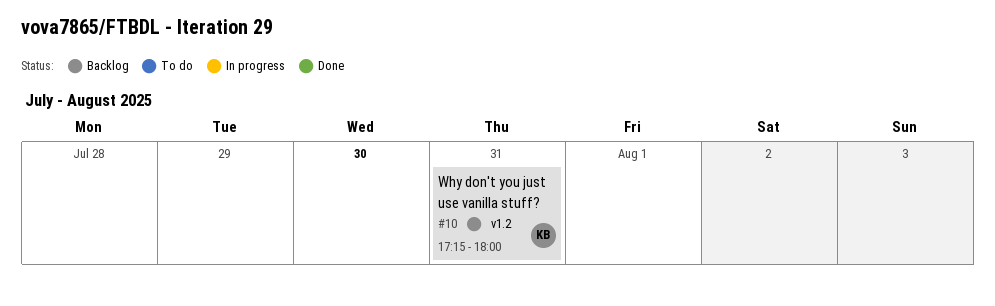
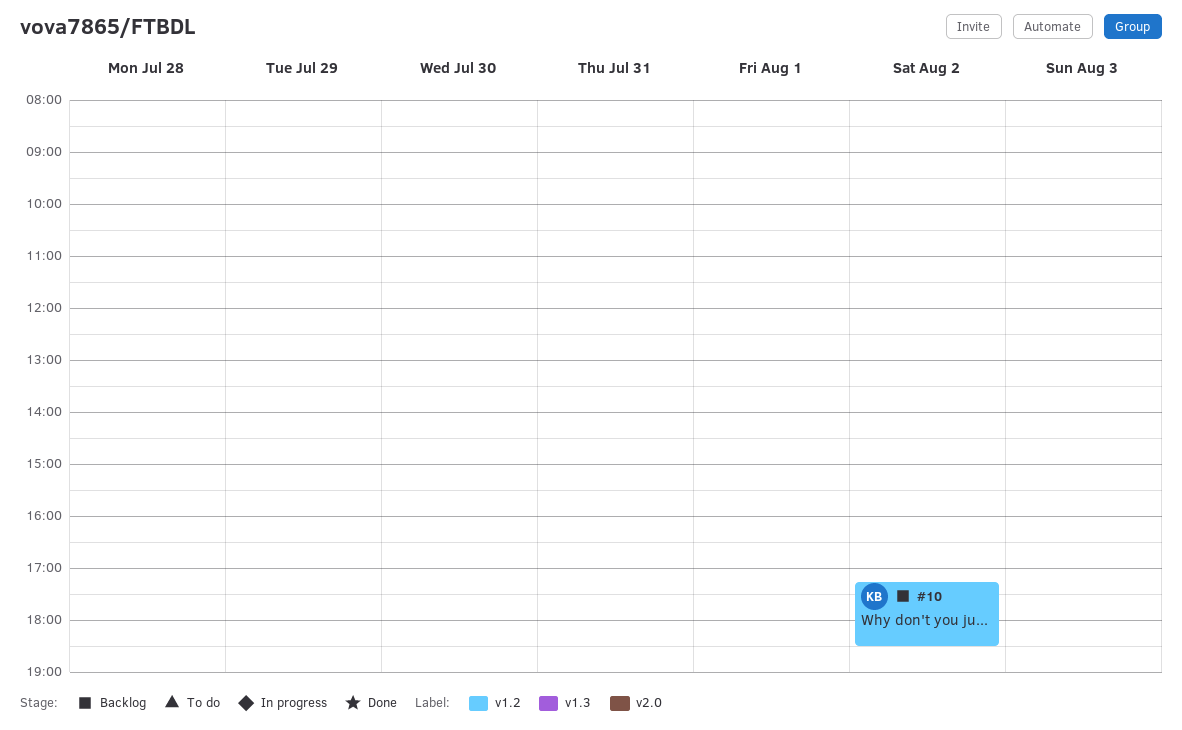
#10, day: Jul 31 -> Aug 2
#10, ends: 18:00 -> 18:30

